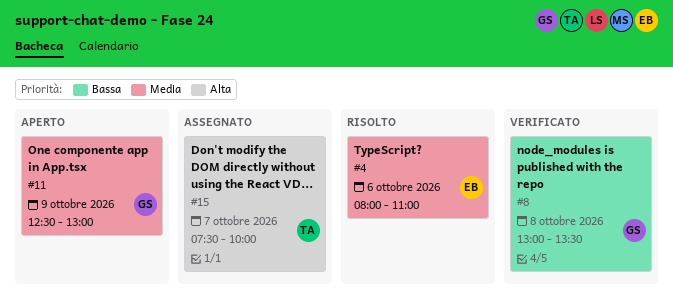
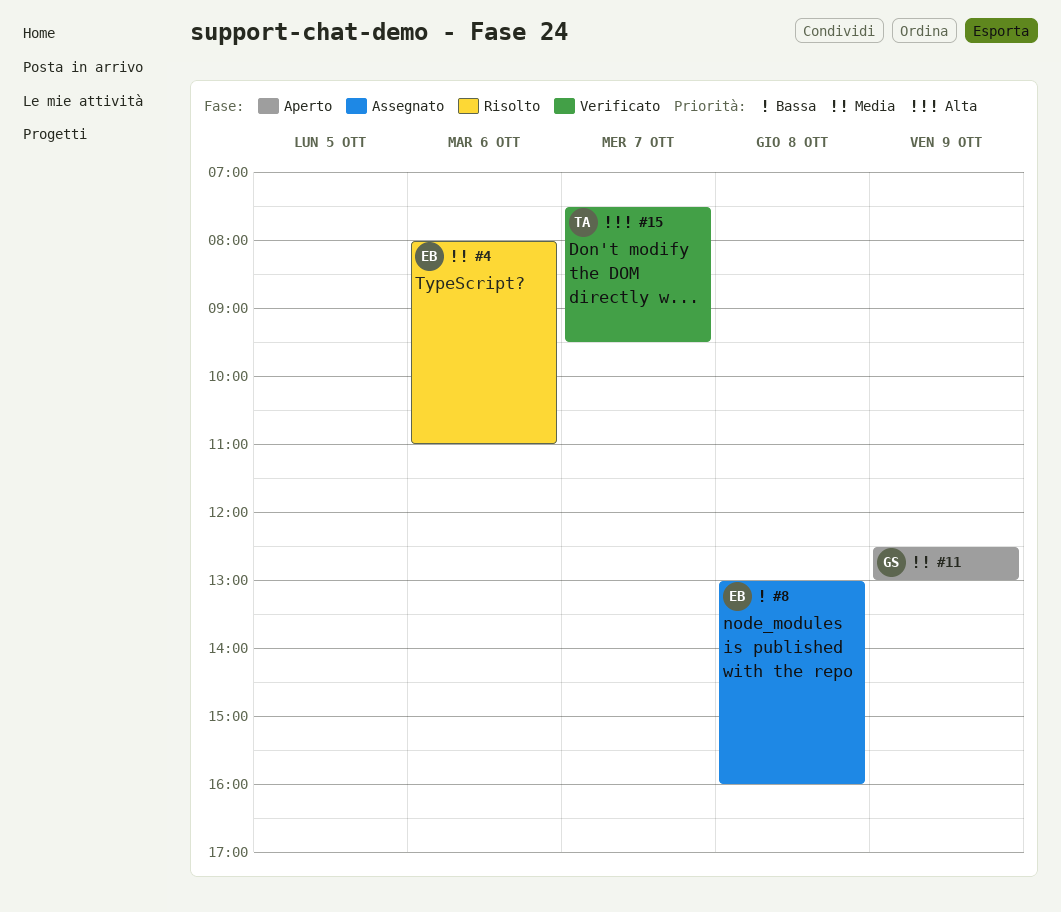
#8, status: Verificato -> Assegnato
#8, owner: GS -> EB
#8, ends: 13:30 -> 16:00
#15, status: Assegnato -> Verificato
#15, ends: 10:00 -> 09:30

